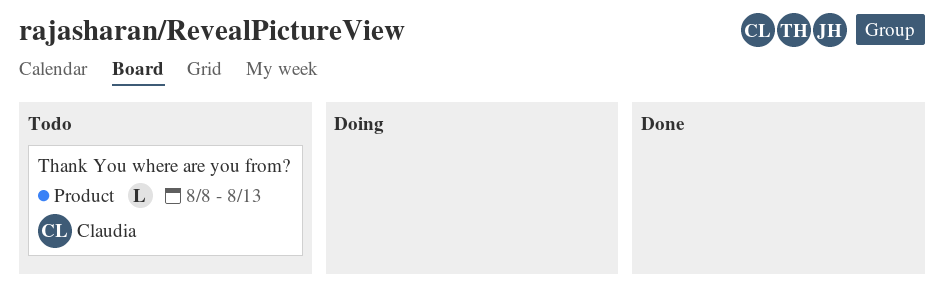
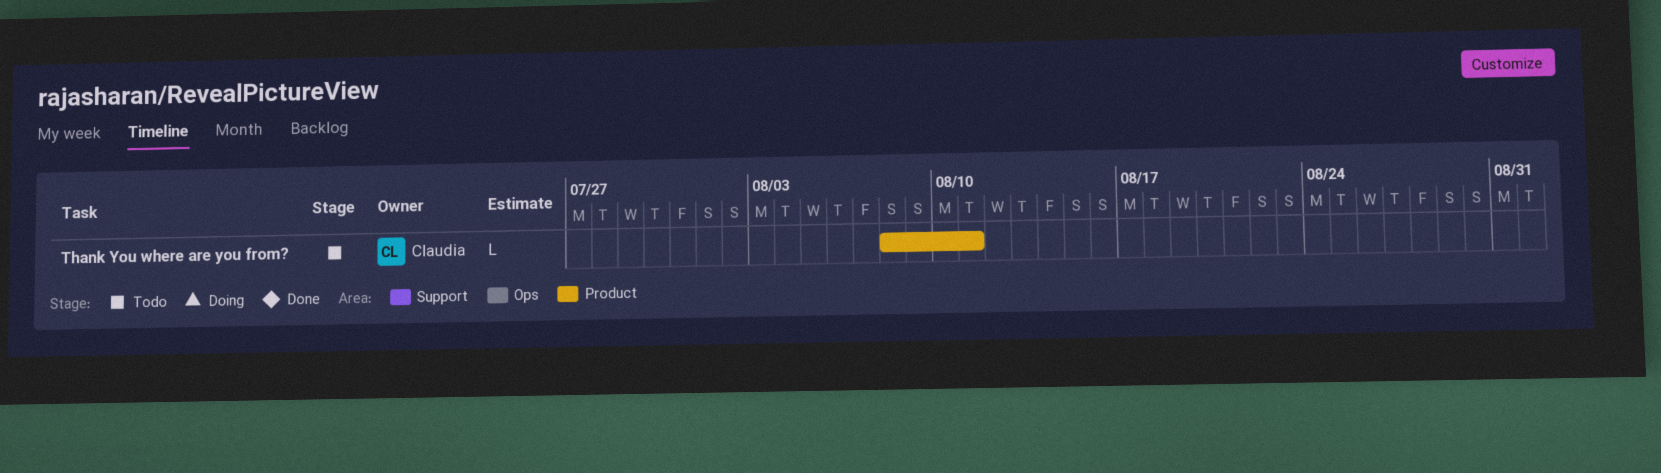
Thank You where are you from?, due: Aug 13 -> Aug 11

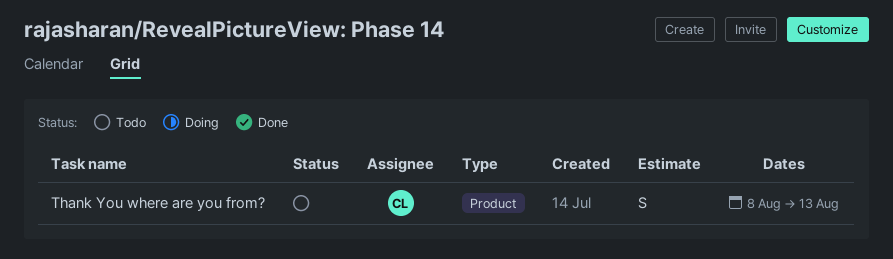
Thank You where are you from?, estimate: L -> S
Thank You where are you from?, due: Aug 11 -> Aug 13

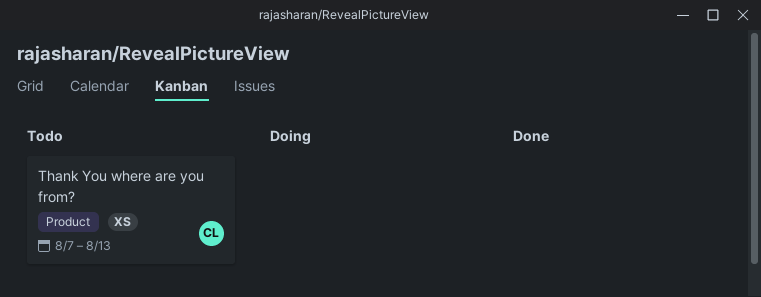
Thank You where are you from?, estimate: S -> XS
Thank You where are you from?, start: Aug 8 -> Aug 7

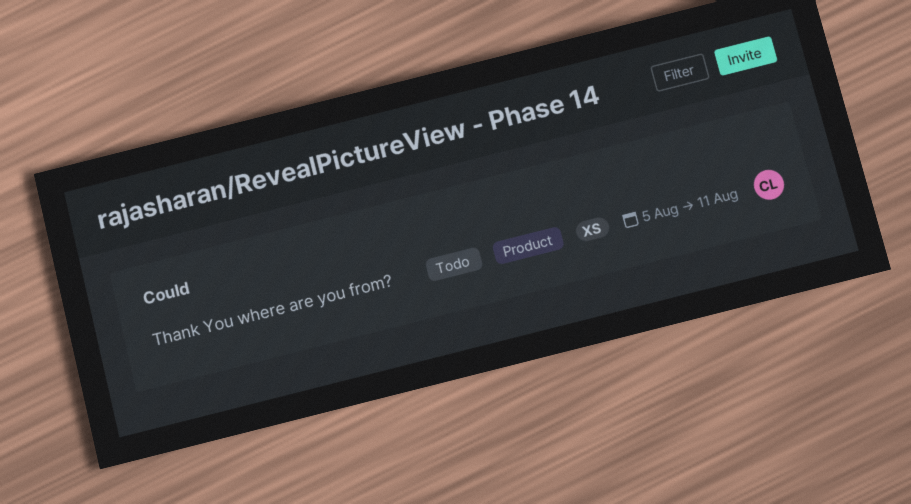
Thank You where are you from?, start: Aug 7 -> Aug 5
Thank You where are you from?, due: Aug 13 -> Aug 11

